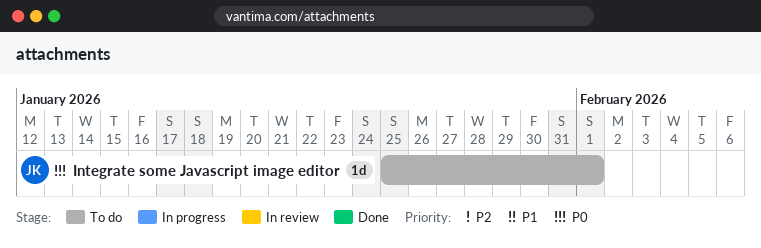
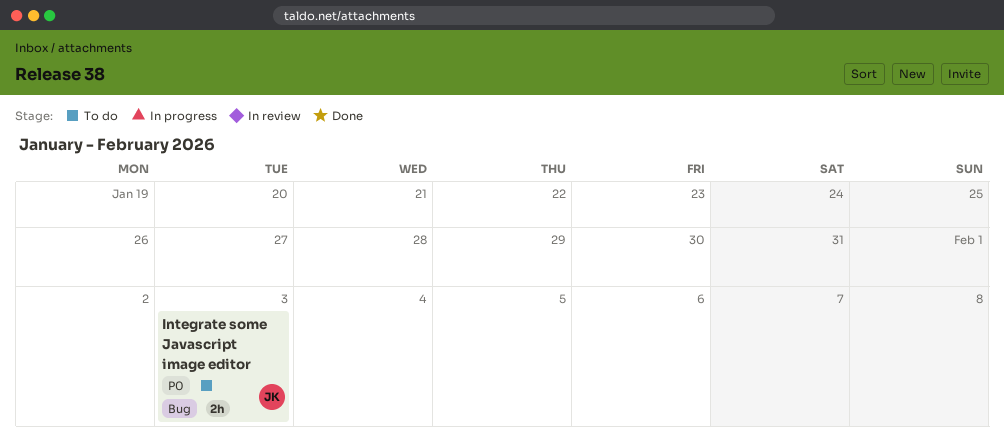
Integrate some Javascript image editor, estimate: 1d -> 2h
Integrate some Javascript image editor, due: Feb 1 -> Feb 3

